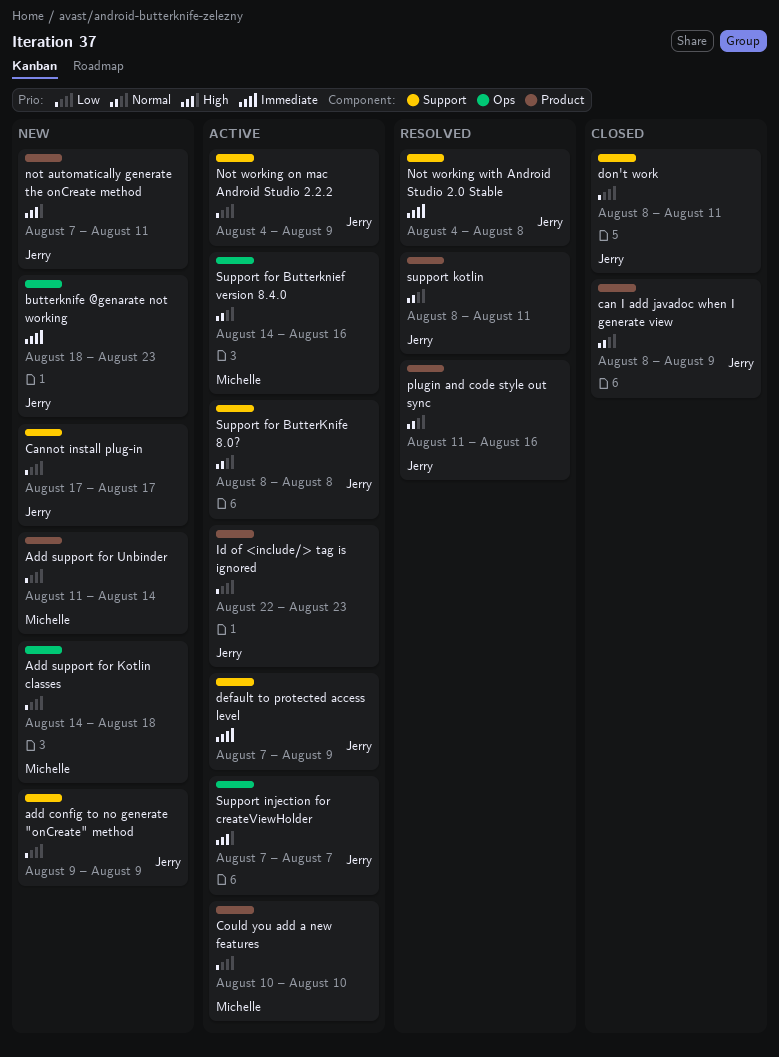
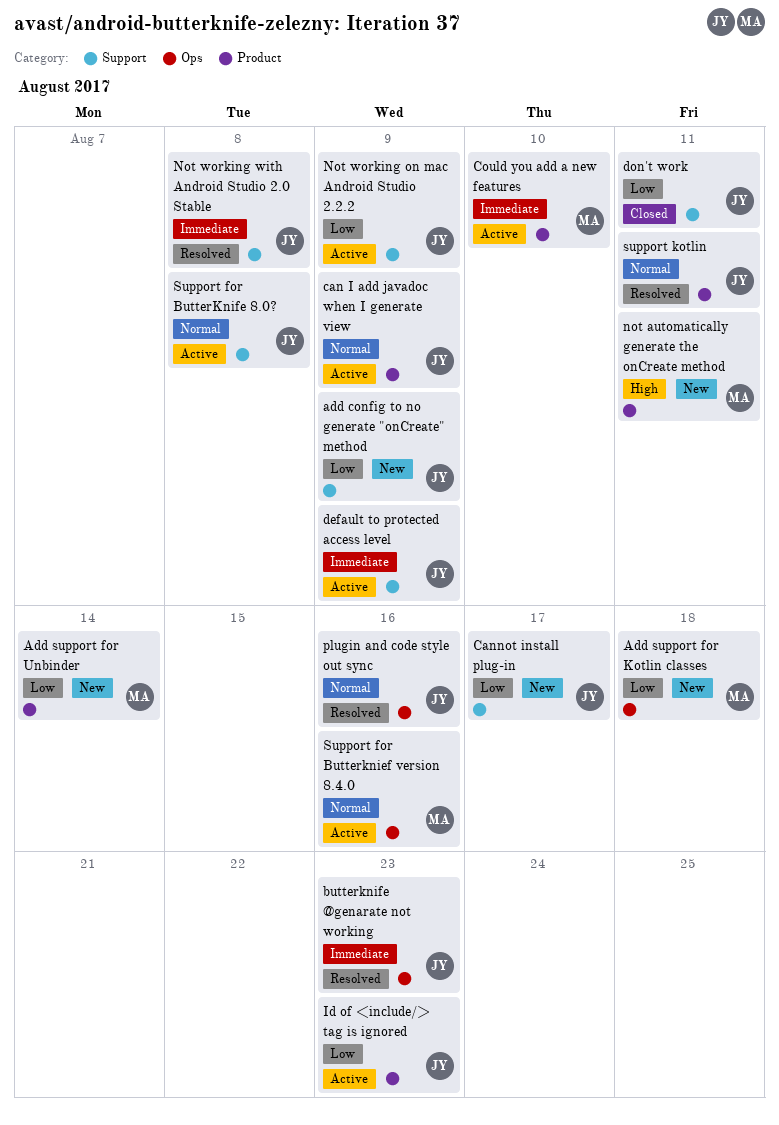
butterknife @genarate not working, status: New -> Resolved
can I add javadoc when I generate view, status: Closed -> Active
Could you add a new features, priority: Low -> Immediate
not automatically generate the onCreate method, owner: Jerry -> Michelle
plugin and code style out sync, label: Product -> Ops
Support injection for createViewHolder: present -> none

